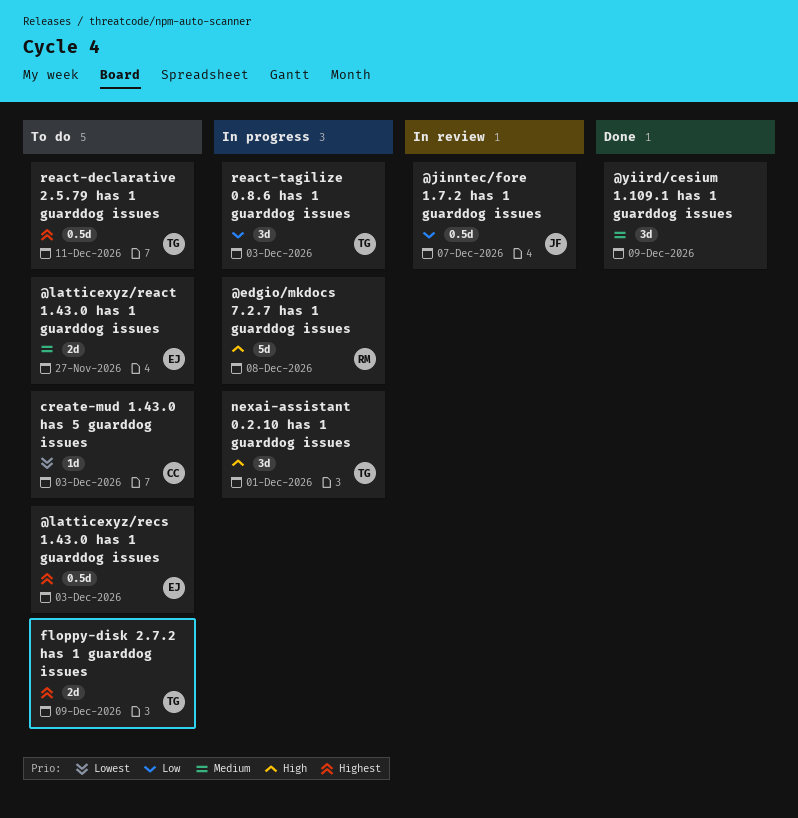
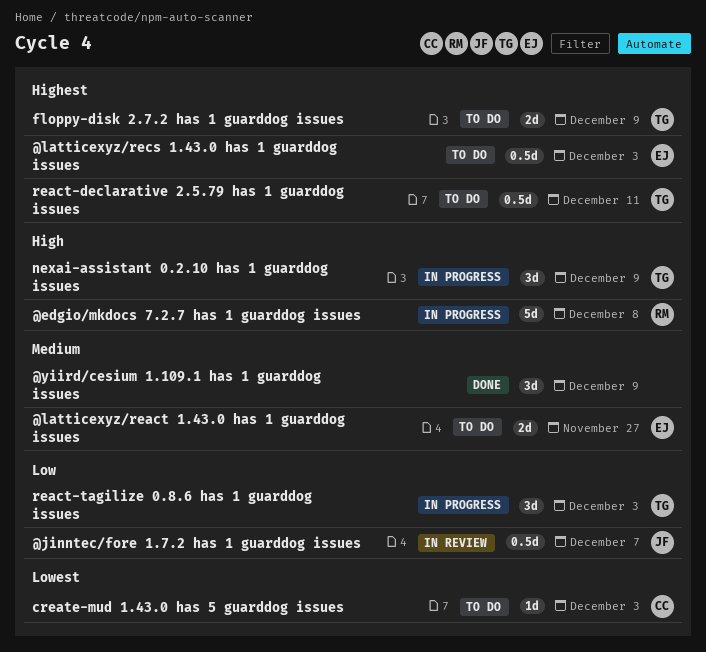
nexai-assistant 0.2.10 has 1 guarddog issues, due: Dec 1 -> Dec 9

